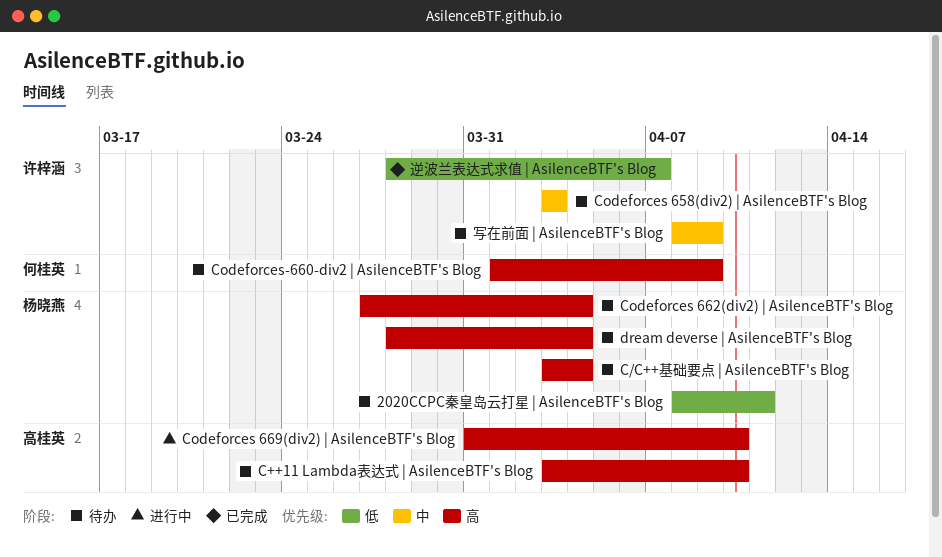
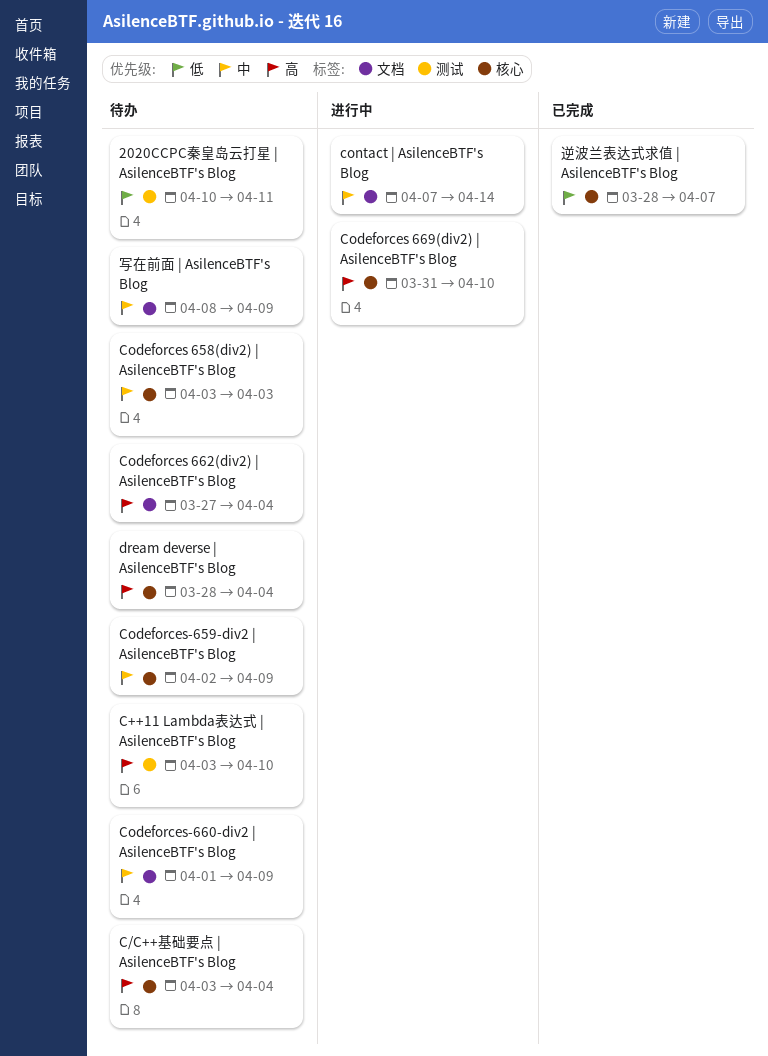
2020CCPC秦皇岛云打星 | AsilenceBTF's Blog, start: Apr 8 -> Apr 10
Codeforces-659-div2 | AsilenceBTF's Blog: none -> present
Codeforces-660-div2 | AsilenceBTF's Blog, priority: 高 -> 中
contact | AsilenceBTF's Blog: none -> present

